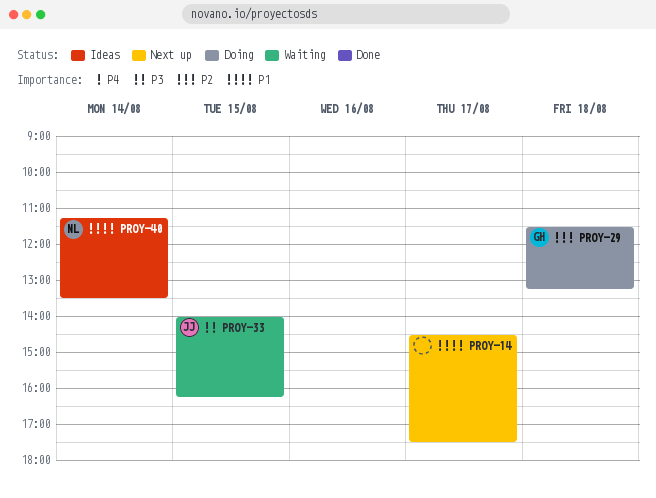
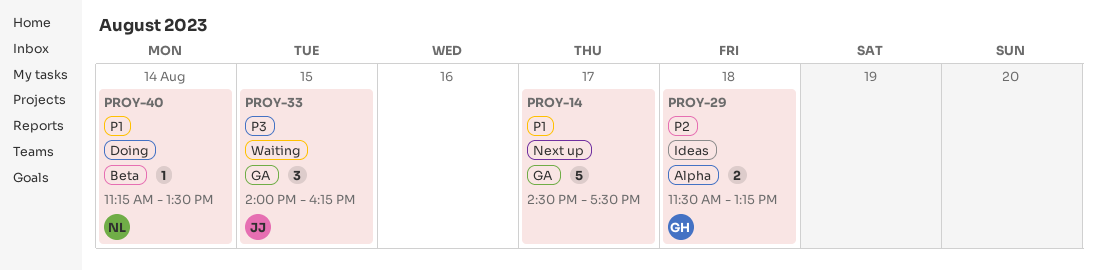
PROY-29, status: Doing -> Ideas
PROY-40, status: Ideas -> Doing

